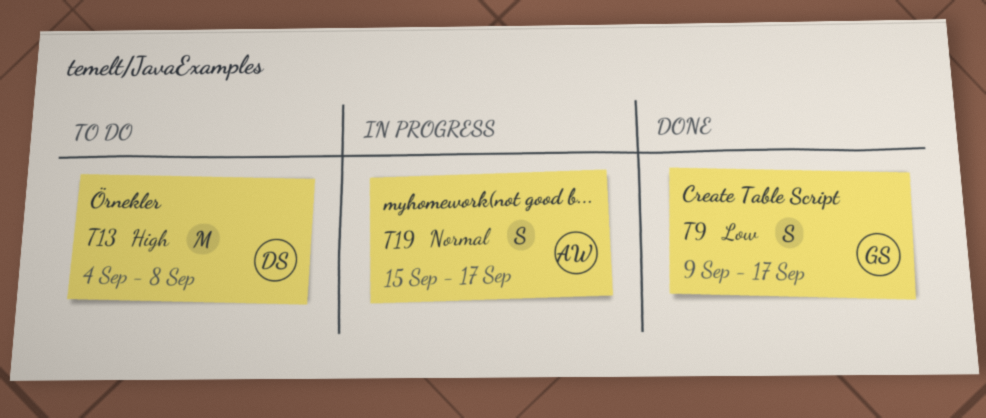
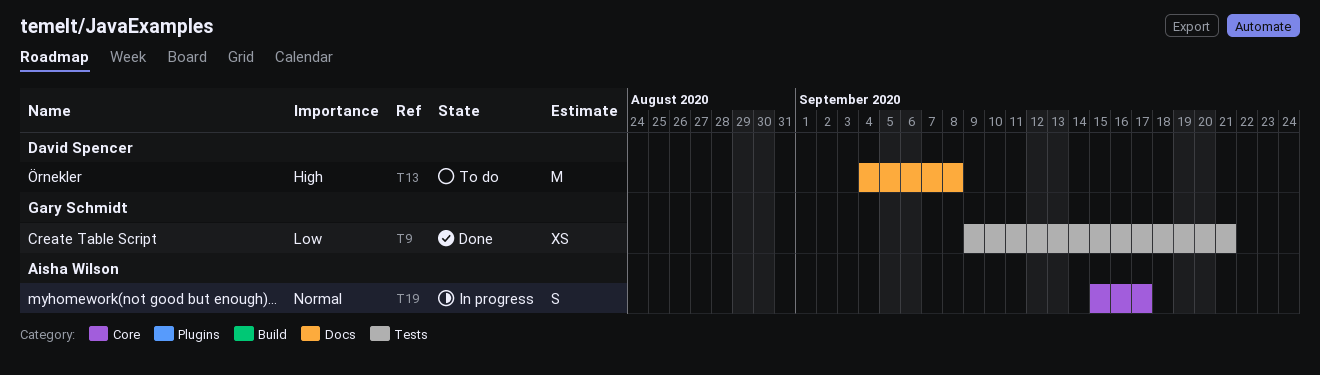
T9, estimate: S -> XS
T9, due: Sep 17 -> Sep 21

